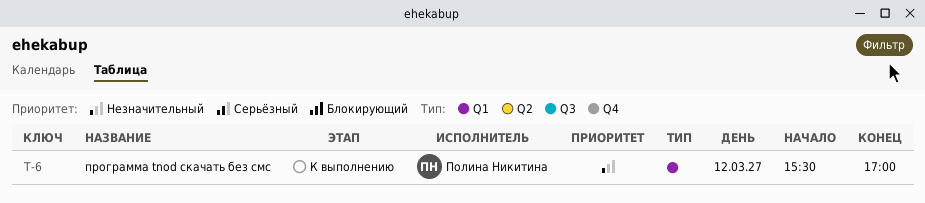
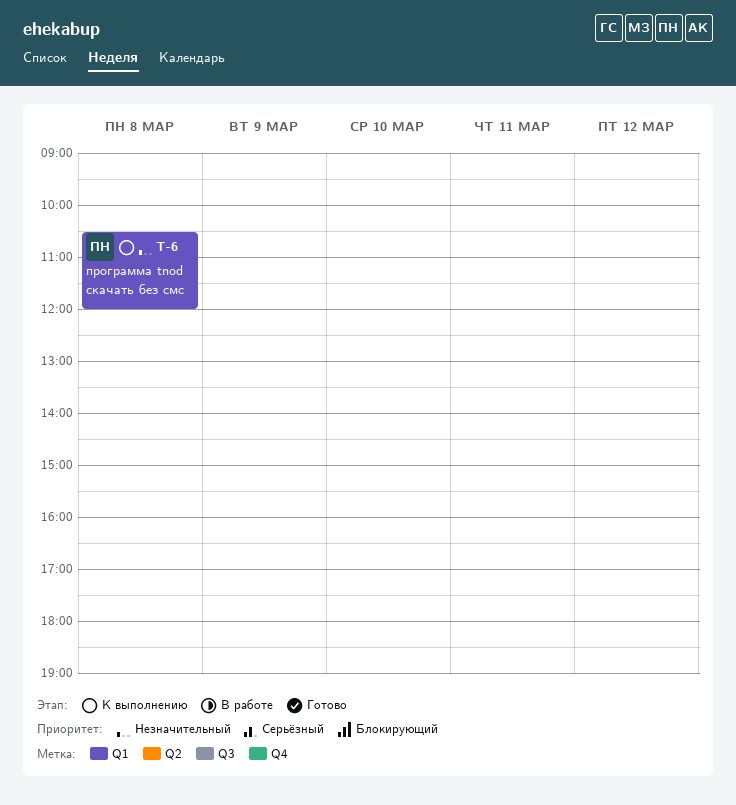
T-6, day: Mar 12 -> Mar 8
T-6, begins: 15:30 -> 10:30
T-6, ends: 17:00 -> 12:00

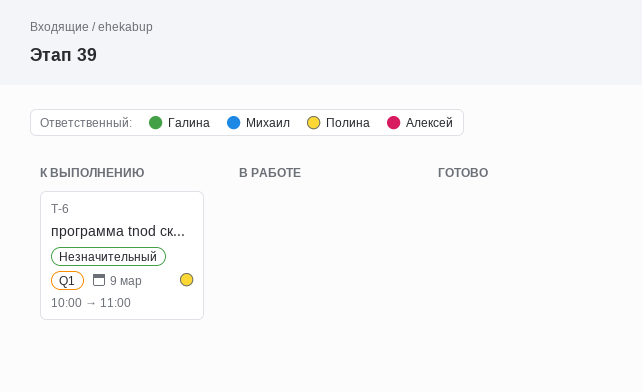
T-6, day: Mar 8 -> Mar 9
T-6, begins: 10:30 -> 10:00
T-6, ends: 12:00 -> 11:00

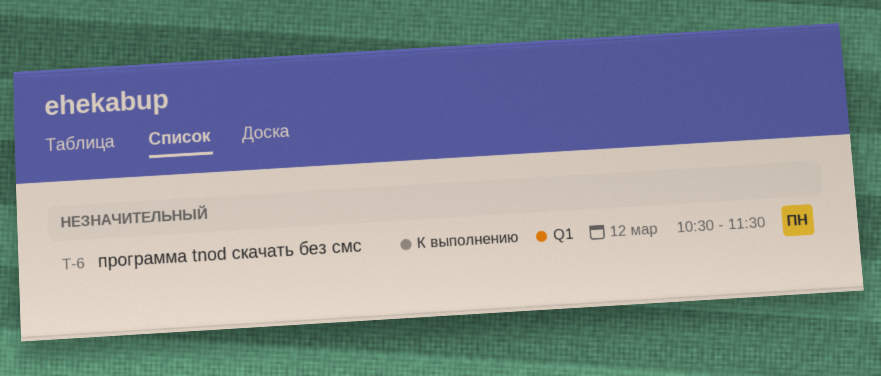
T-6, day: Mar 9 -> Mar 12
T-6, begins: 10:00 -> 10:30
T-6, ends: 11:00 -> 11:30

